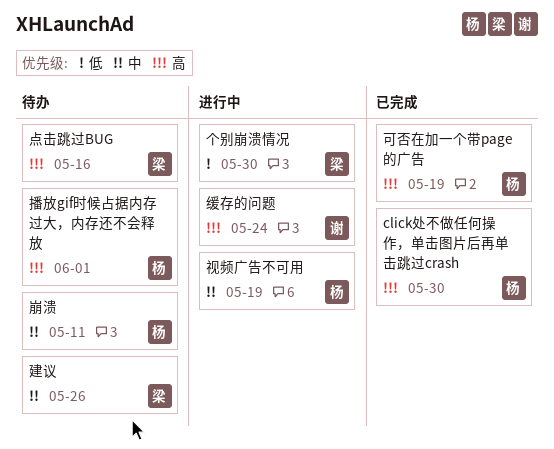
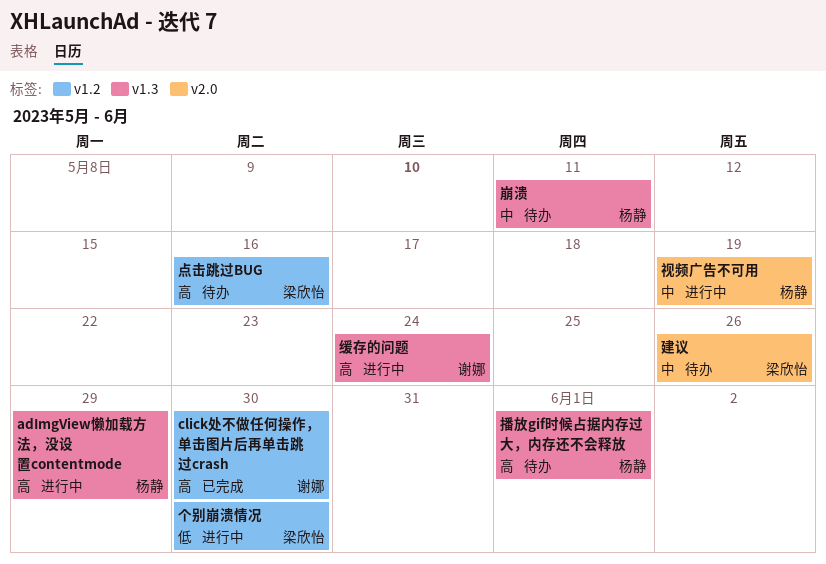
adImgView懒加载方法，没设置contentmode: none -> present
click处不做任何操作，单击图片后再单击跳过crash, owner: 杨静 -> 谢娜
可否在加一个带page的广告: present -> none

